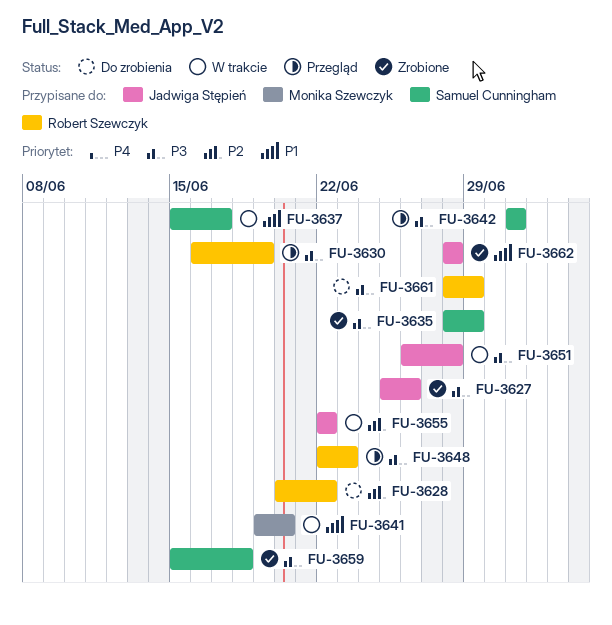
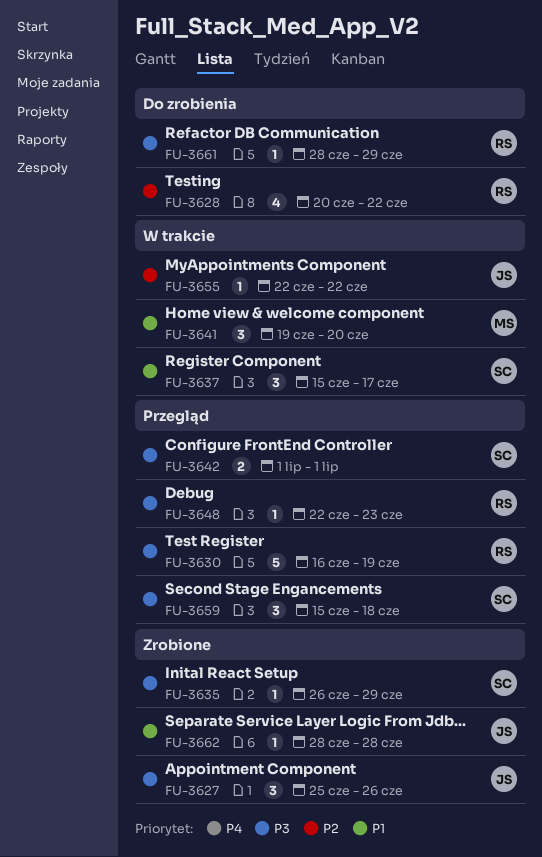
FU-3635, start: Jun 28 -> Jun 26
FU-3651: present -> none
FU-3659, status: Zrobione -> Przegląd

